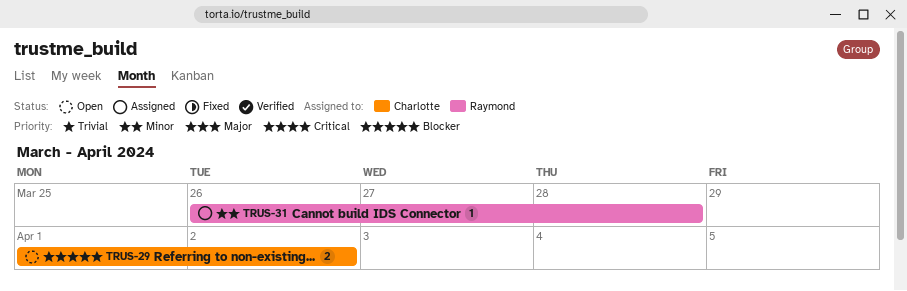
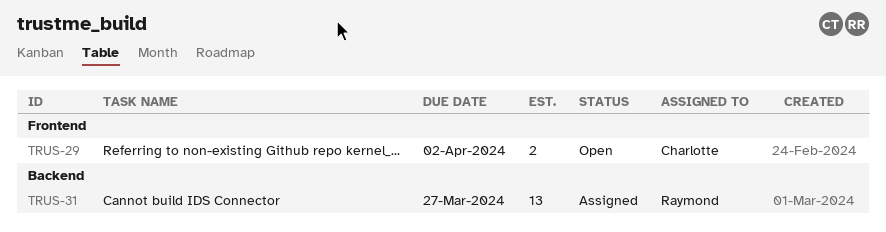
TRUS-31, estimate: 1 -> 13
TRUS-31, due: Mar 28 -> Mar 27

